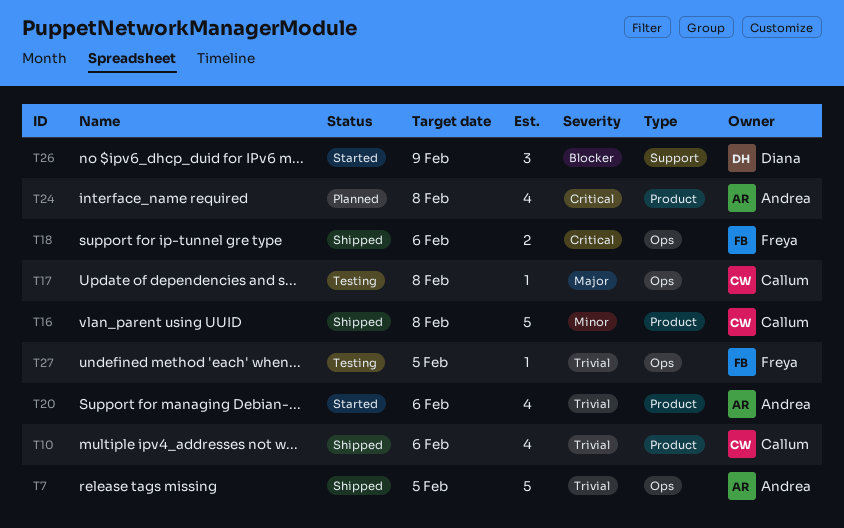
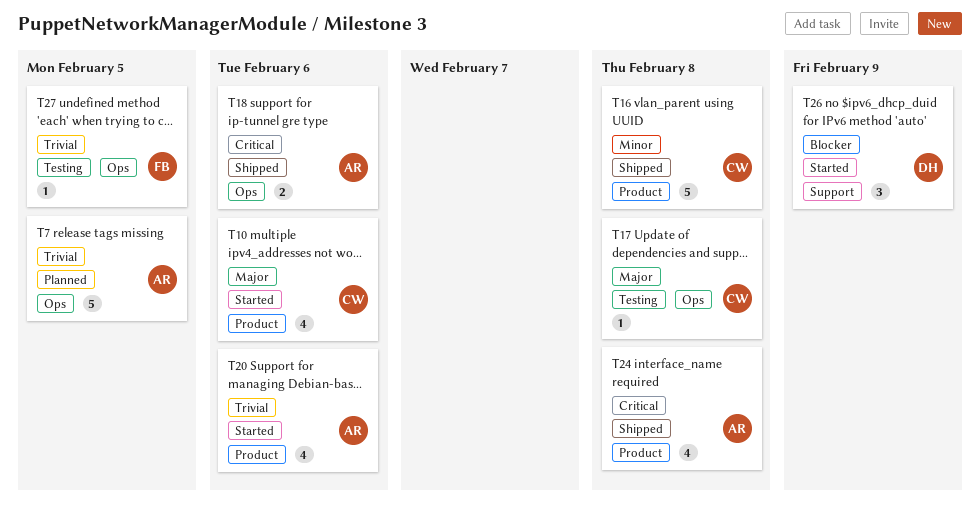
T7, status: Shipped -> Planned
T10, status: Shipped -> Started
T10, priority: Trivial -> Major
T18, owner: Freya -> Andrea
T24, status: Planned -> Shipped

